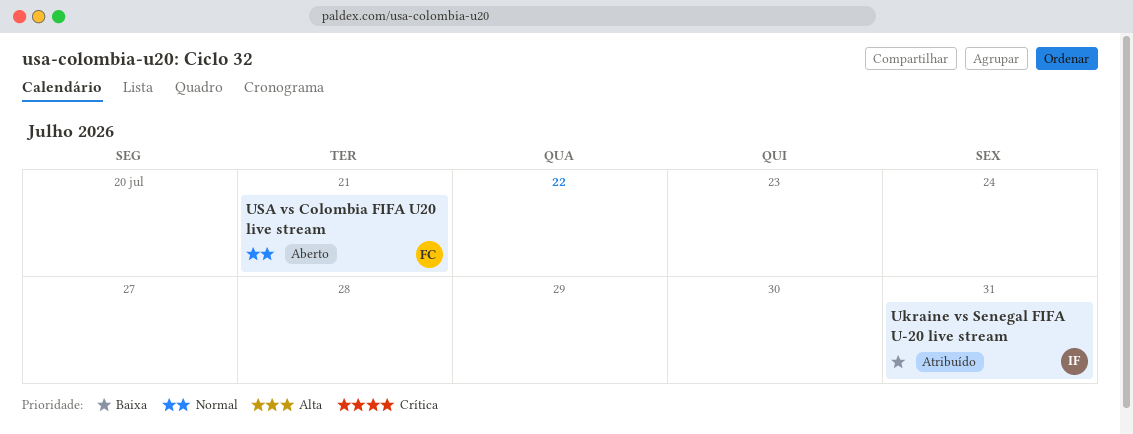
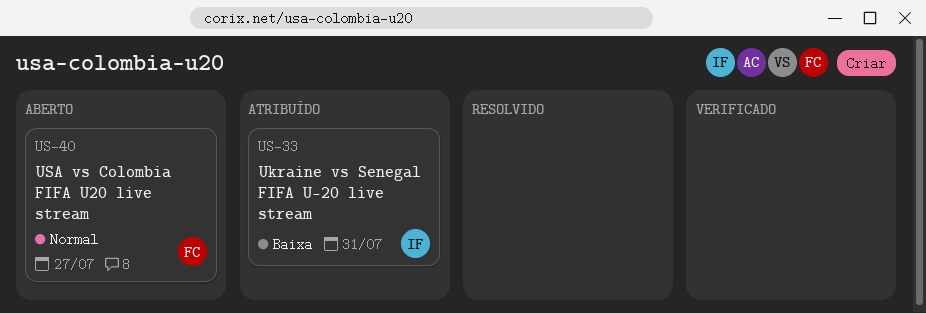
USA vs Colombia FIFA U20 live stream, due: Jul 21 -> Jul 27

